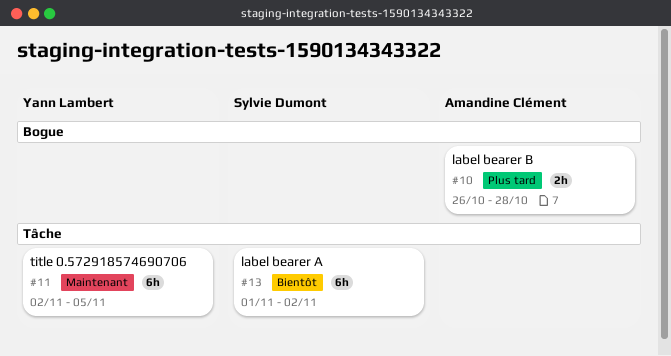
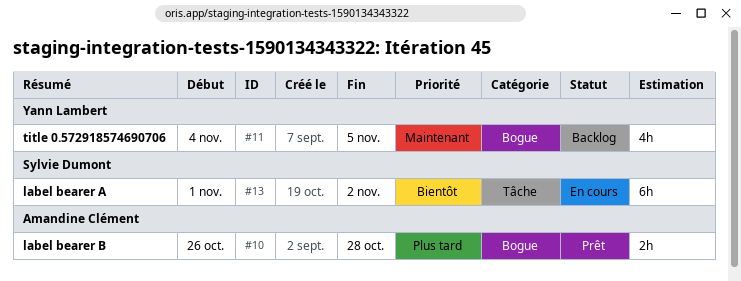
#11, label: Tâche -> Bogue
#11, estimate: 6h -> 4h
#11, start: Nov 2 -> Nov 4

